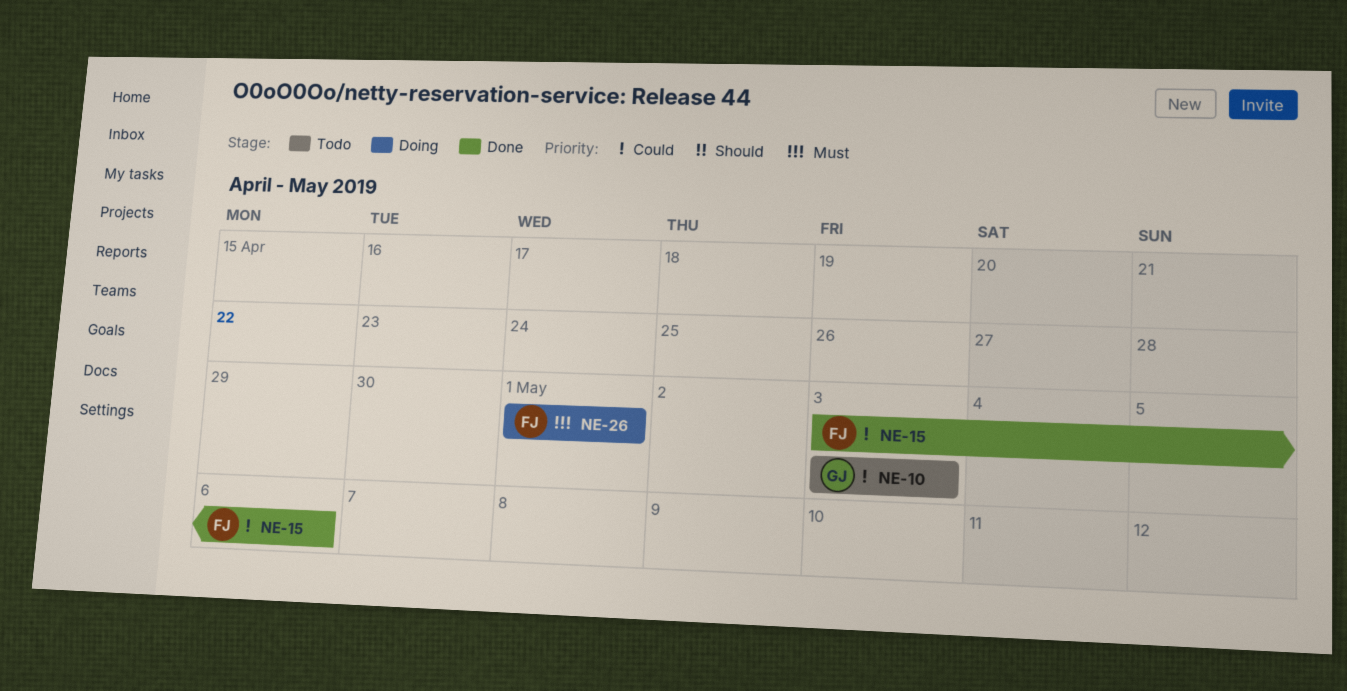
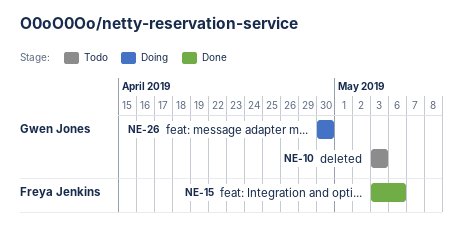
NE-26, owner: Freya Jenkins -> Gwen Jones
NE-26, start: May 1 -> Apr 30
NE-26, due: May 1 -> Apr 30

